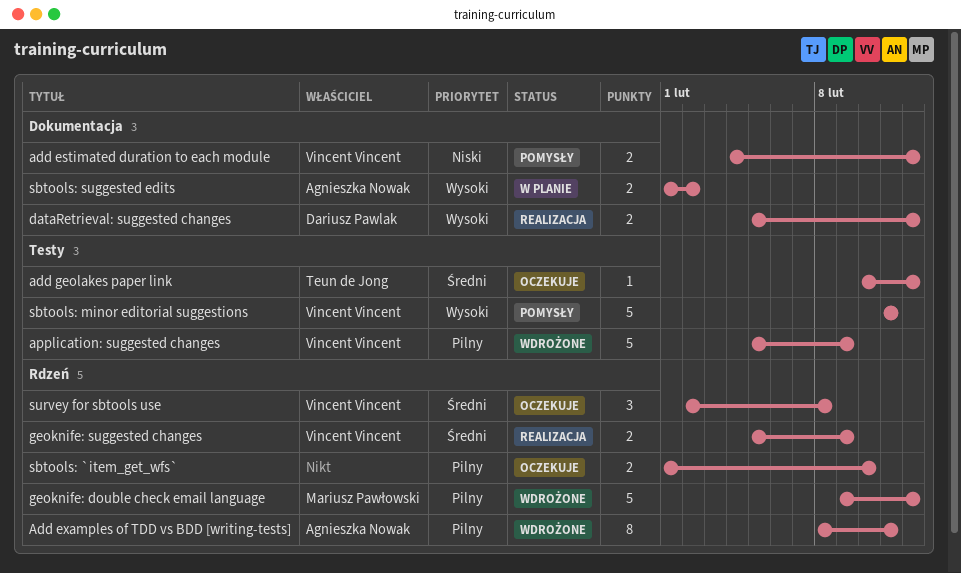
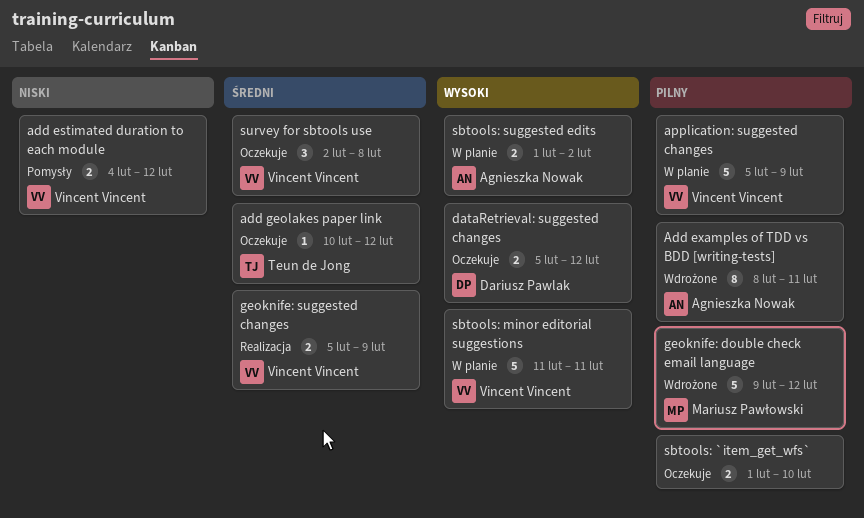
application: suggested changes, status: Wdrożone -> W planie
dataRetrieval: suggested changes, status: Realizacja -> Oczekuje
sbtools: minor editorial suggestions, status: Pomysły -> W planie

